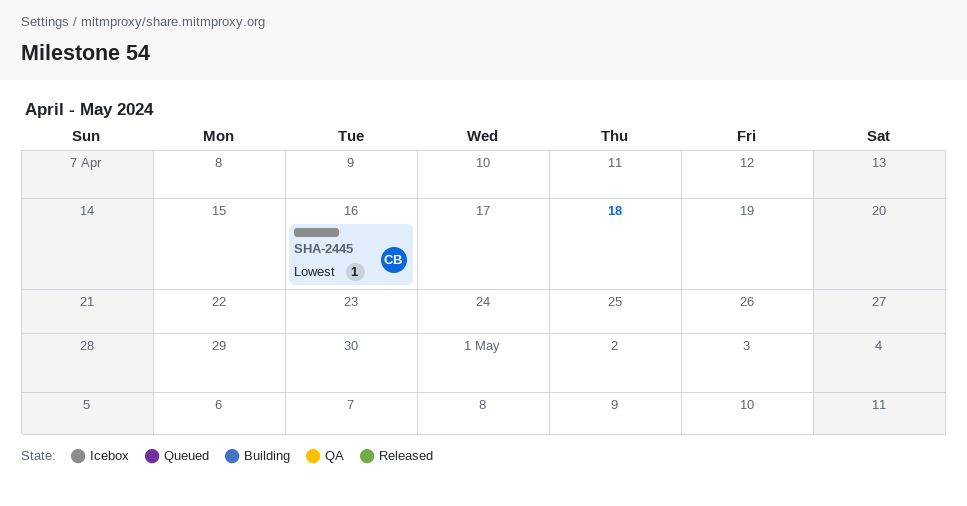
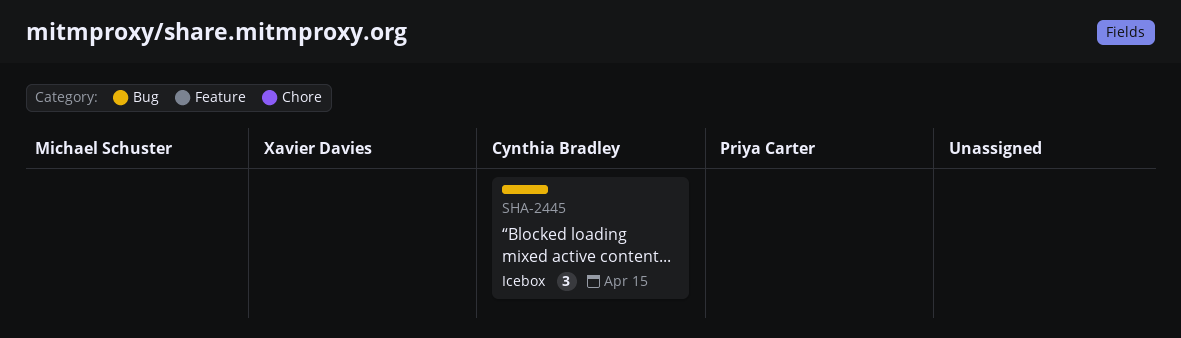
SHA-2445, estimate: 1 -> 3
SHA-2445, due: Apr 16 -> Apr 15

